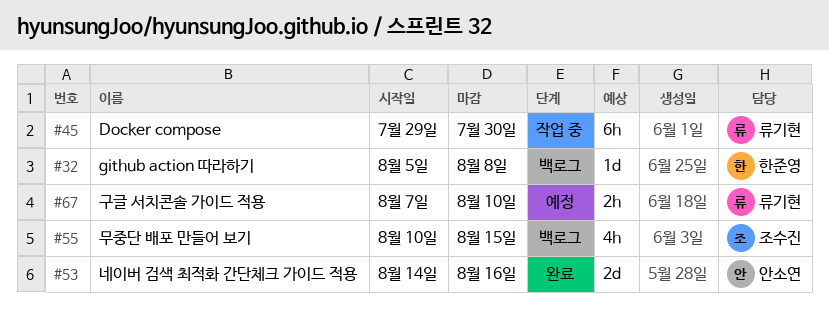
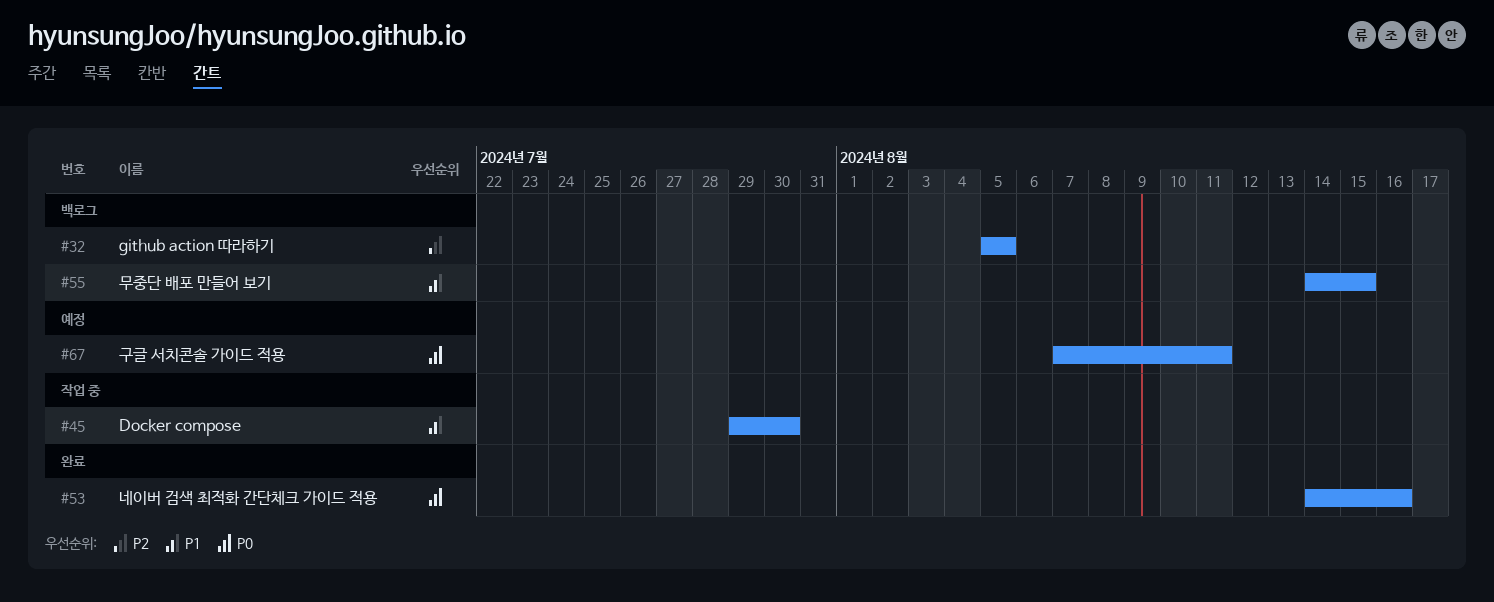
#32, due: Aug 8 -> Aug 5
#55, start: Aug 10 -> Aug 14
#67, due: Aug 10 -> Aug 11

